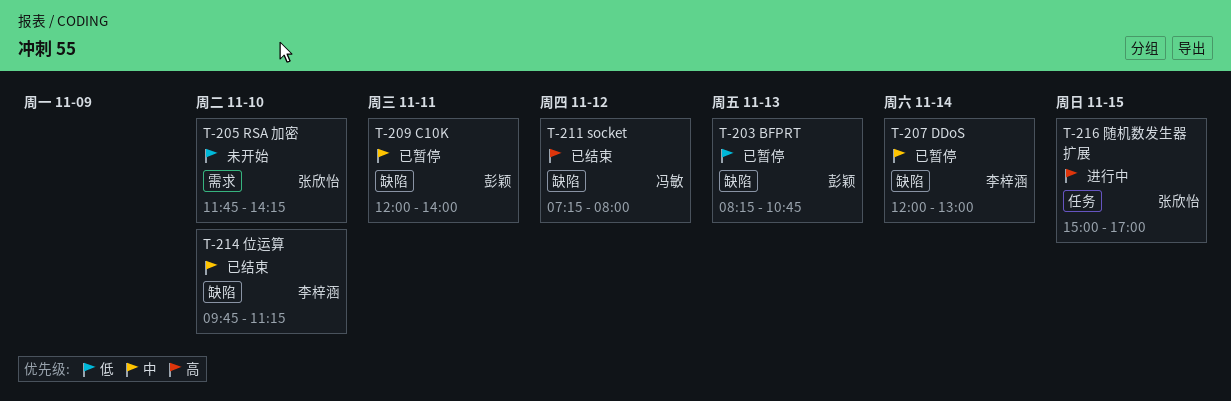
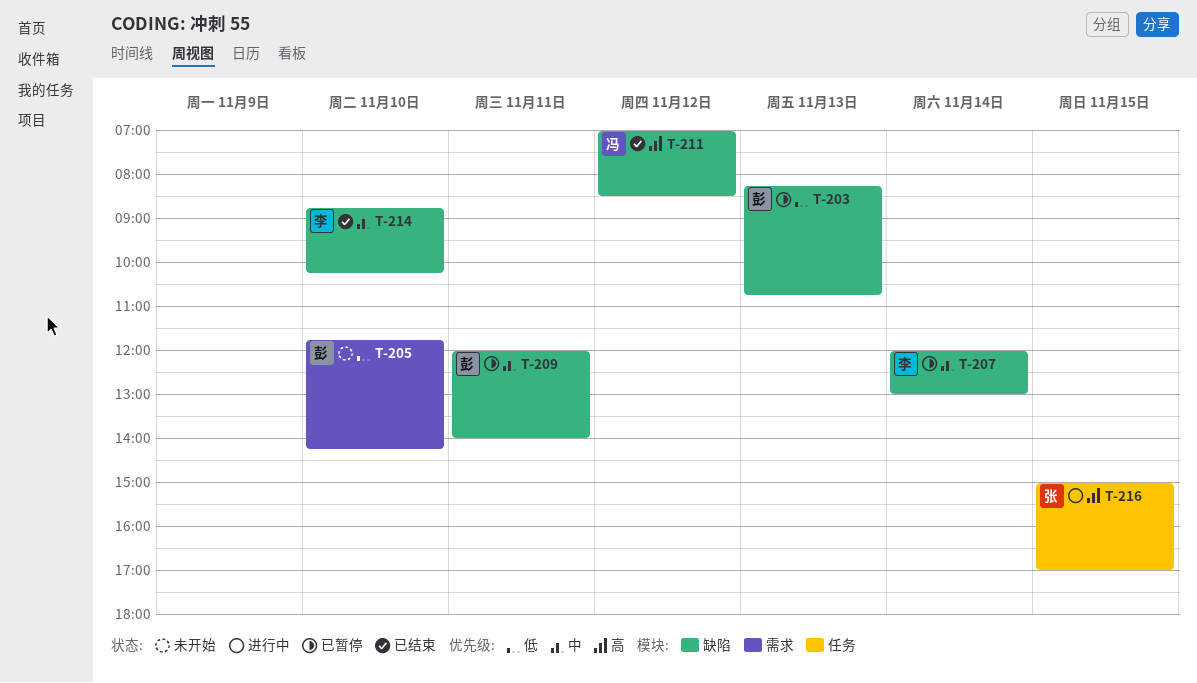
T-205, owner: 张欣怡 -> 彭颖
T-211, begins: 07:15 -> 07:00
T-211, ends: 08:00 -> 08:30
T-214, begins: 09:45 -> 08:45
T-214, ends: 11:15 -> 10:15

